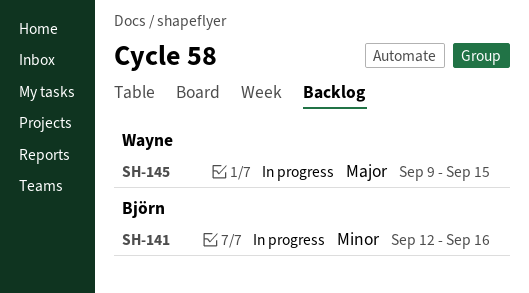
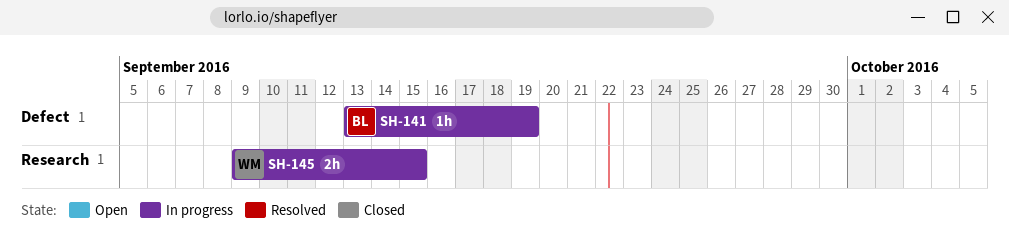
SH-141, start: Sep 12 -> Sep 13
SH-141, due: Sep 16 -> Sep 19

